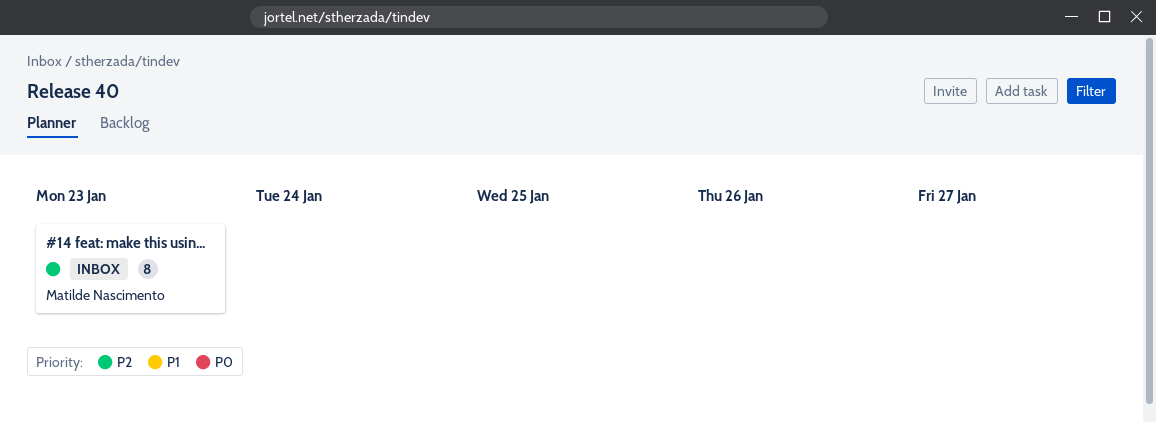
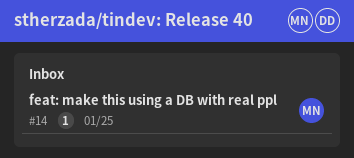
#14, estimate: 8 -> 1
#14, due: Jan 23 -> Jan 25

